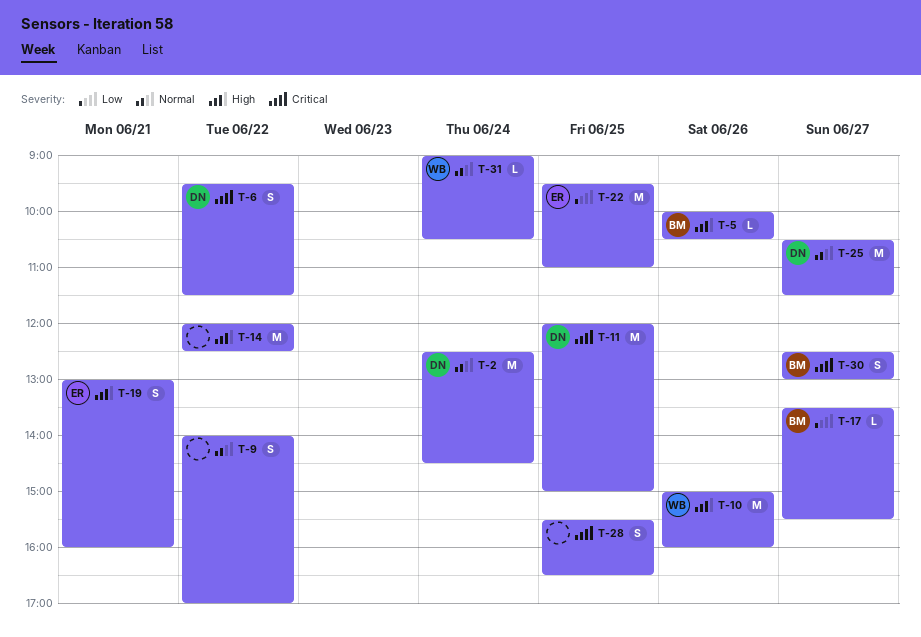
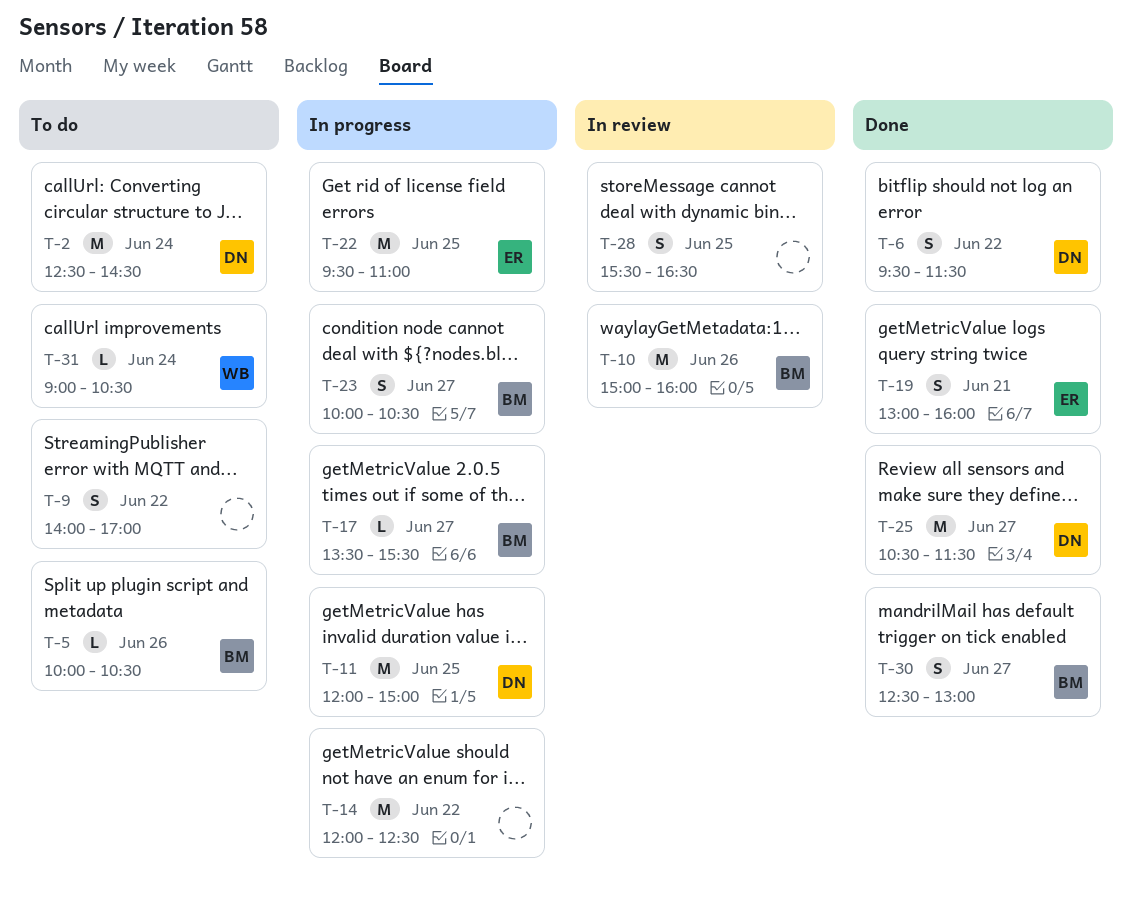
T-10, owner: WB -> BM
T-23: none -> present

